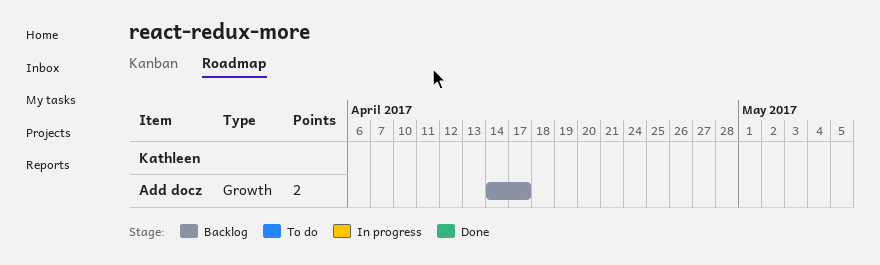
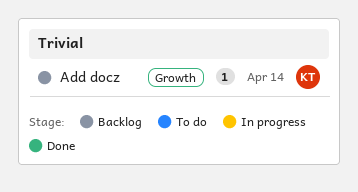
Add docz, estimate: 2 -> 1
Add docz, due: Apr 17 -> Apr 14

